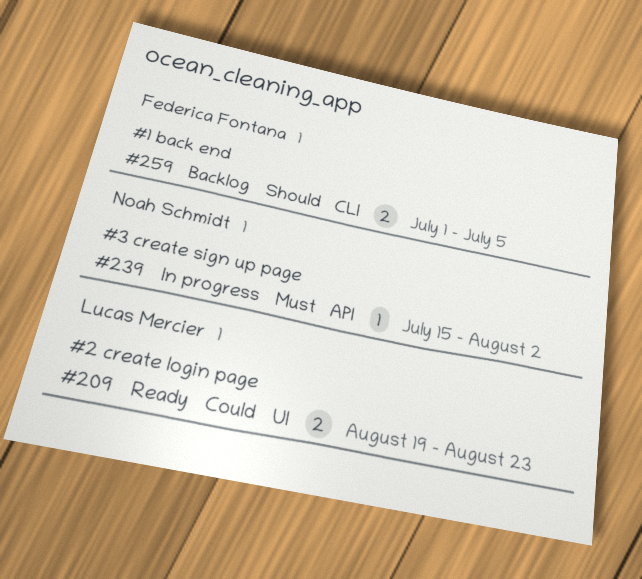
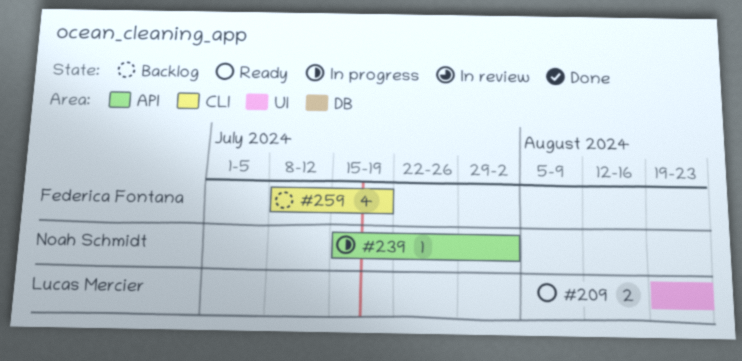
#259, estimate: 2 -> 4
#259, start: Jul 1 -> Jul 8
#259, due: Jul 5 -> Jul 19

